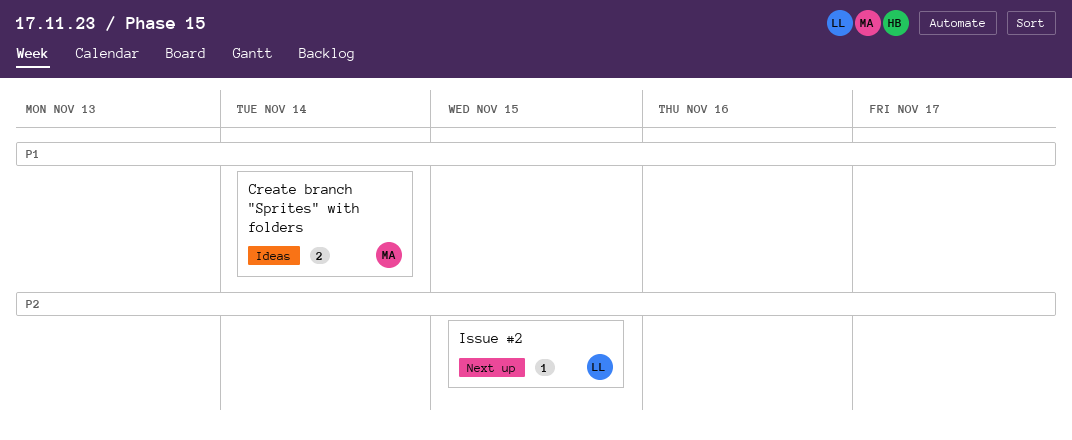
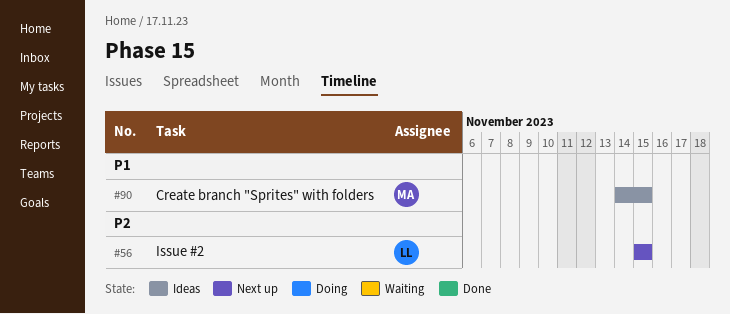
Create branch "Sprites" with folders, due: Nov 14 -> Nov 15

